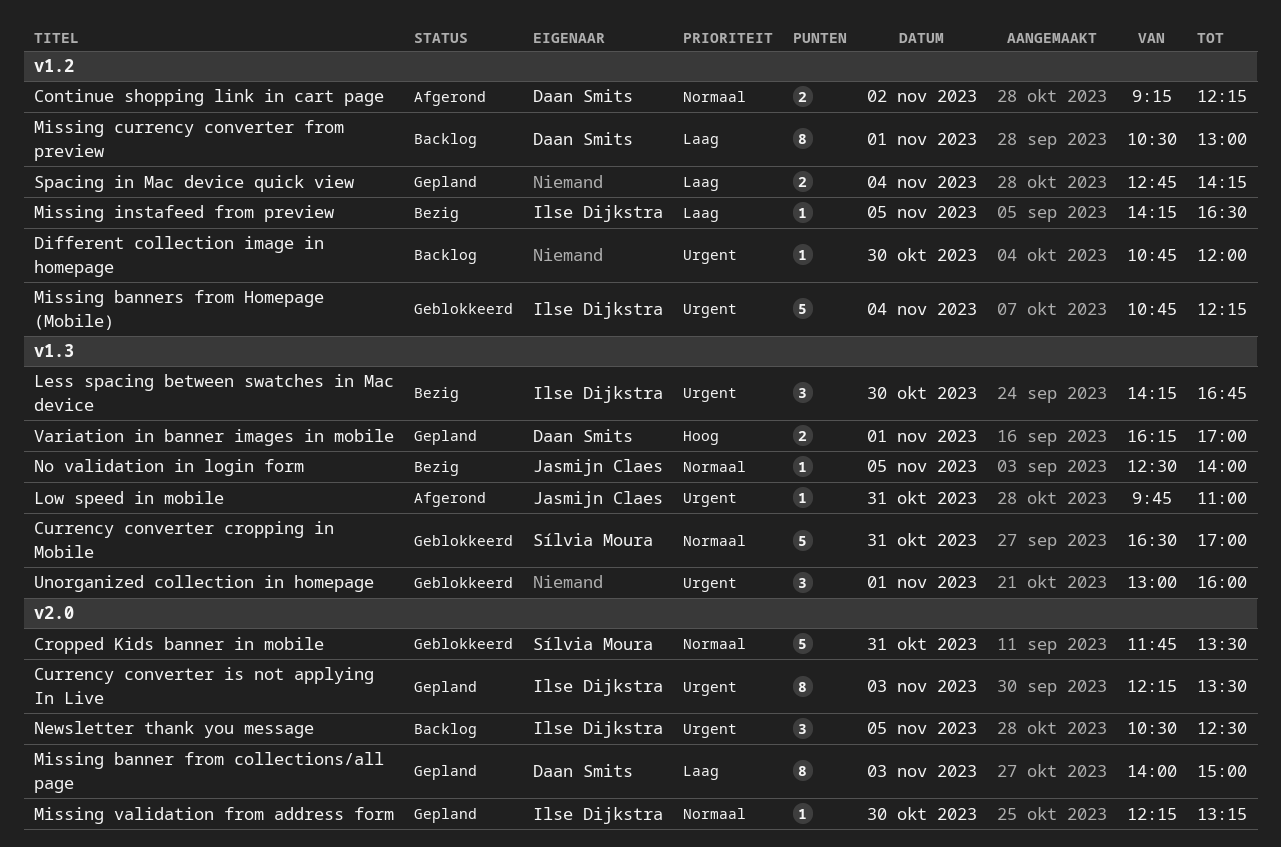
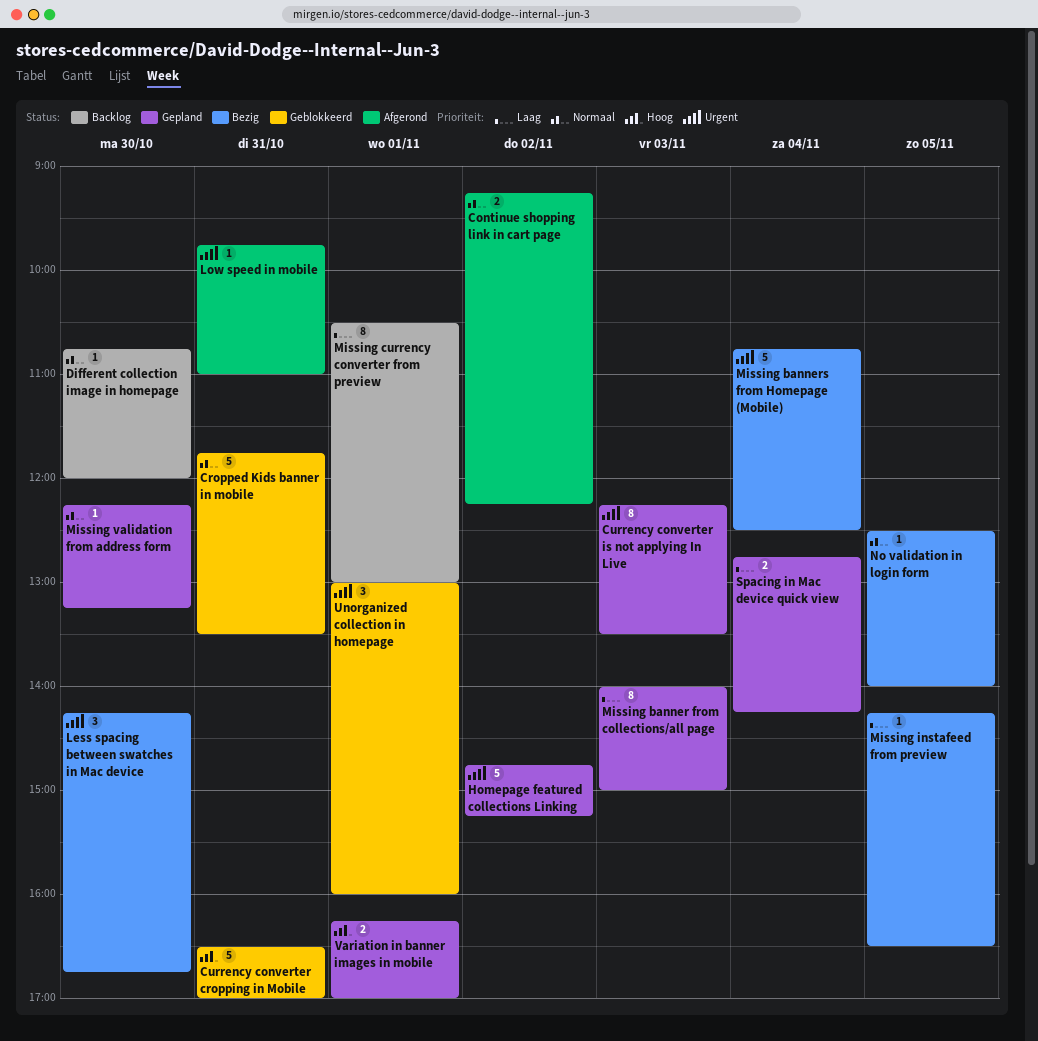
Currency converter cropping in Mobile, priority: Normaal -> Hoog
Different collection image in homepage, priority: Urgent -> Normaal
Homepage featured collections Linking: none -> present
Missing banners from Homepage (Mobile), status: Geblokkeerd -> Bezig
Missing banners from Homepage (Mobile), ends: 12:15 -> 12:30
Newsletter thank you message: present -> none

